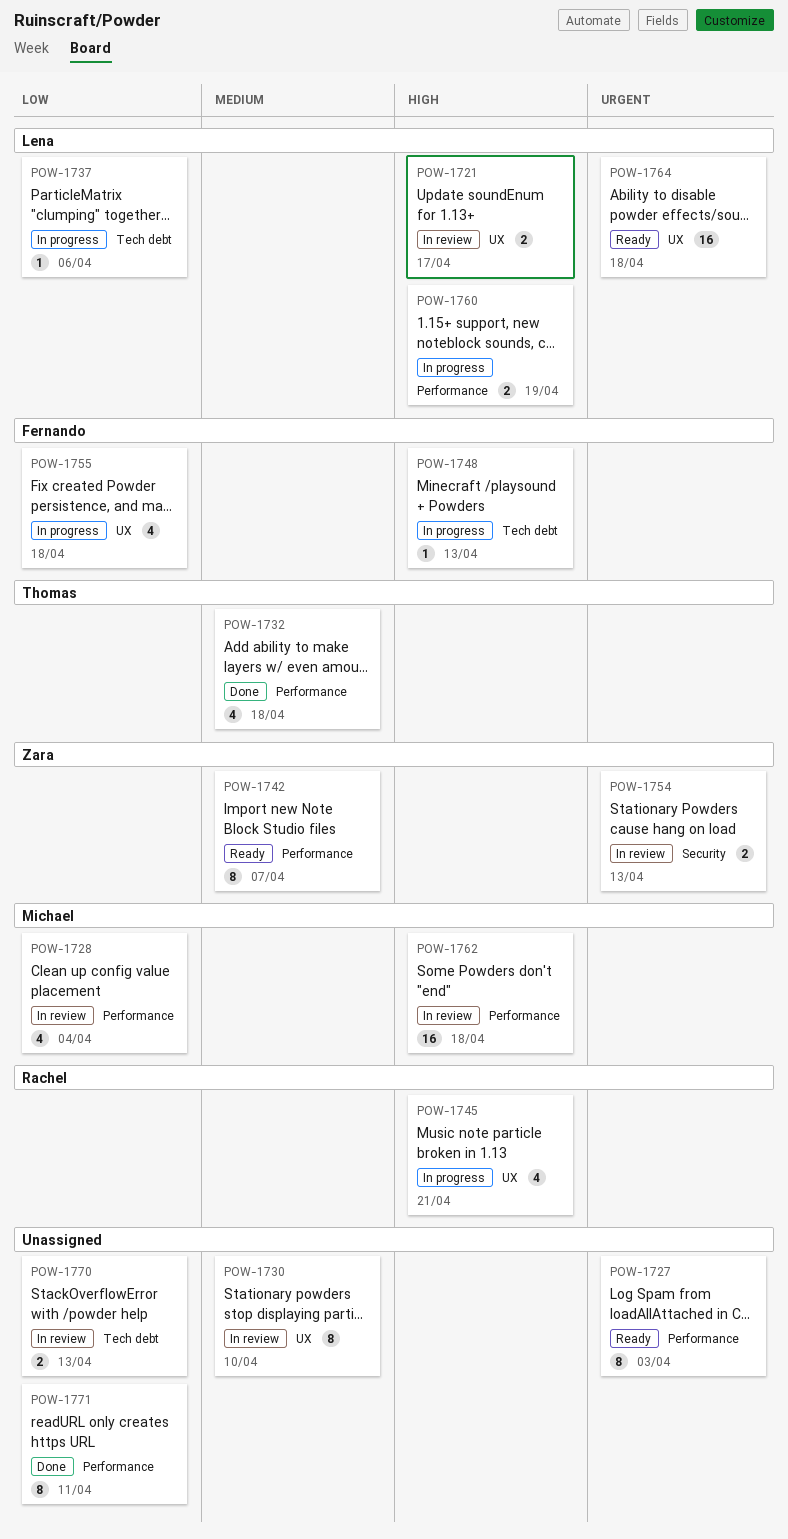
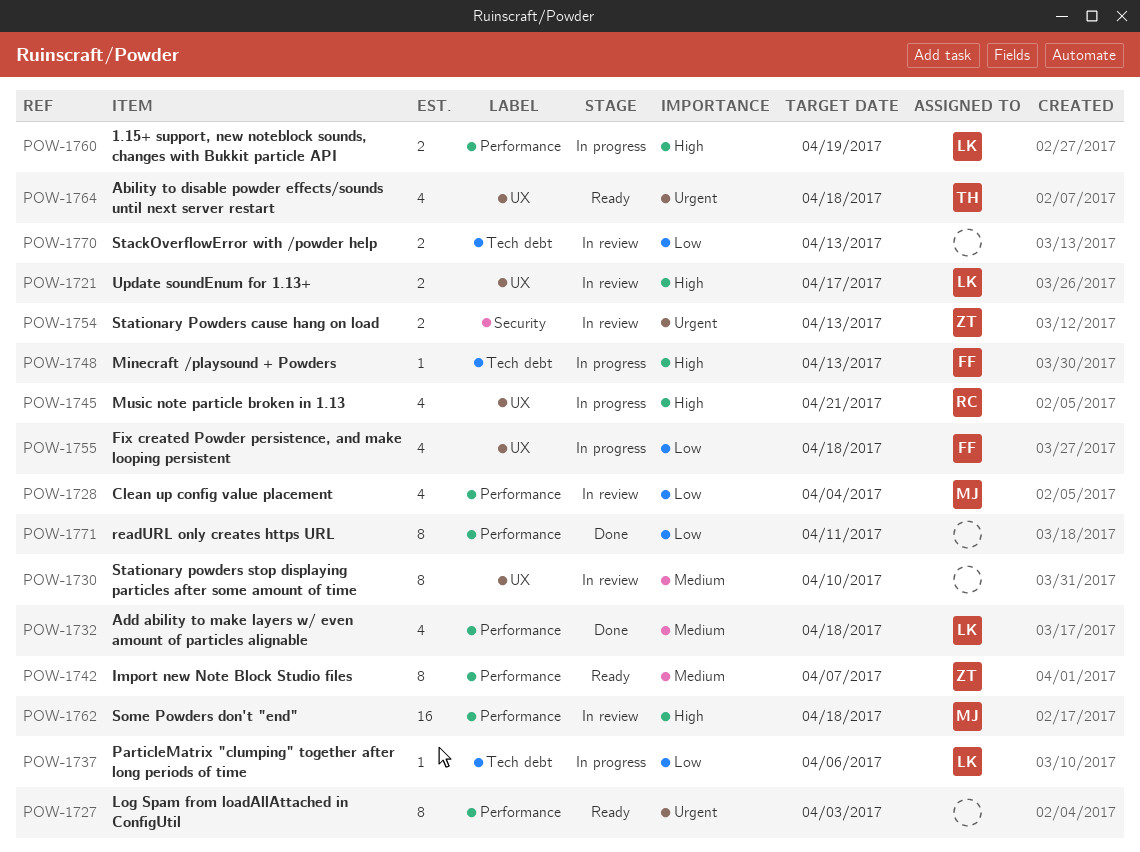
POW-1732, owner: Thomas -> Lena
POW-1764, owner: Lena -> Thomas
POW-1764, estimate: 16 -> 4

